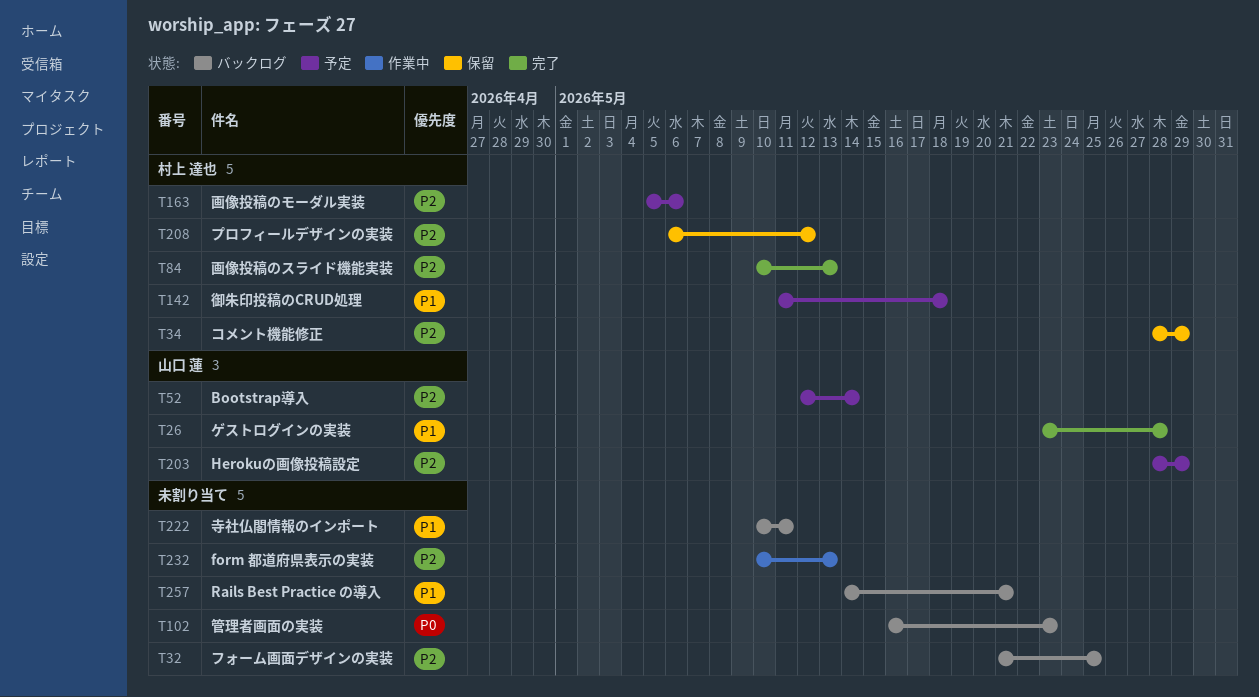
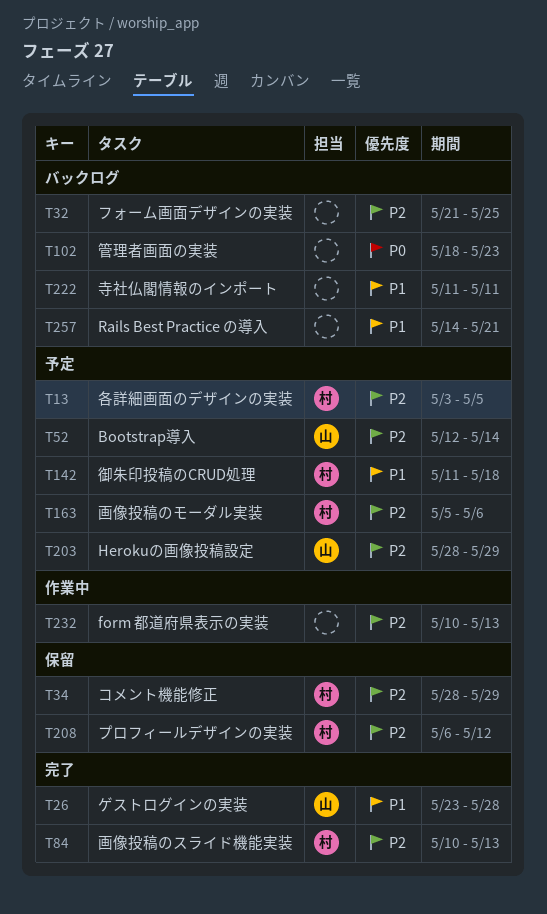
T13: none -> present
T102, start: May 16 -> May 18
T222, start: May 10 -> May 11

